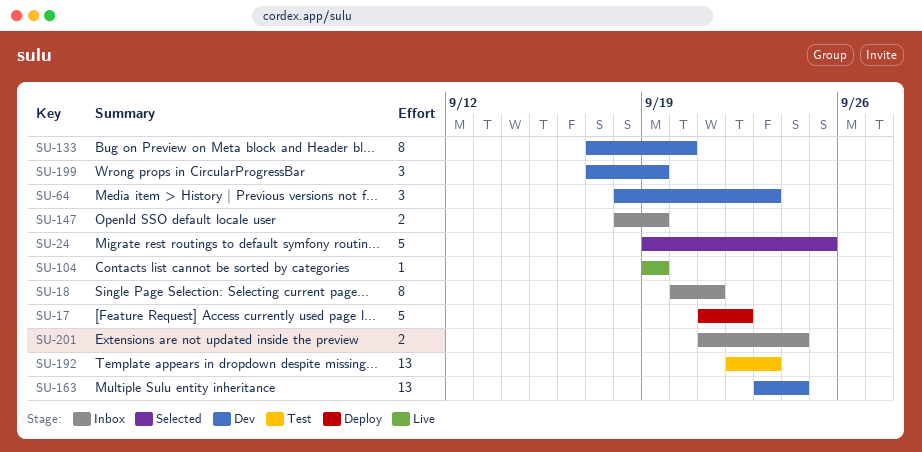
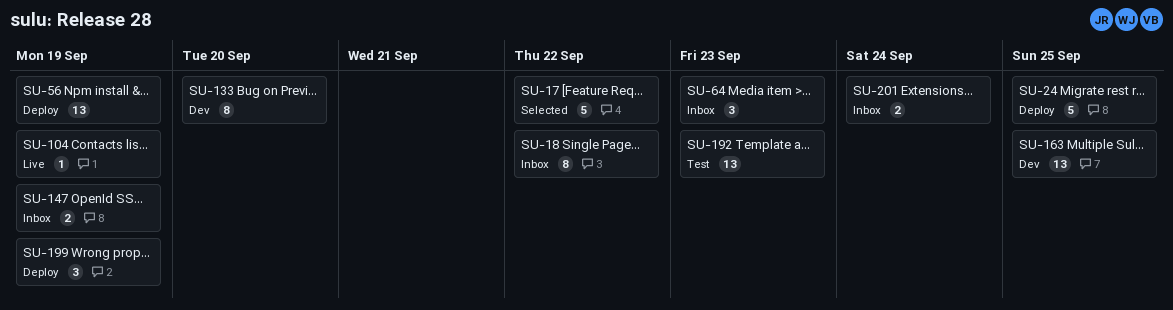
SU-17, status: Deploy -> Selected
SU-18, due: Sep 21 -> Sep 22
SU-24, status: Selected -> Deploy
SU-56: none -> present
SU-64, status: Dev -> Inbox
SU-163, due: Sep 24 -> Sep 25
SU-199, status: Dev -> Deploy

